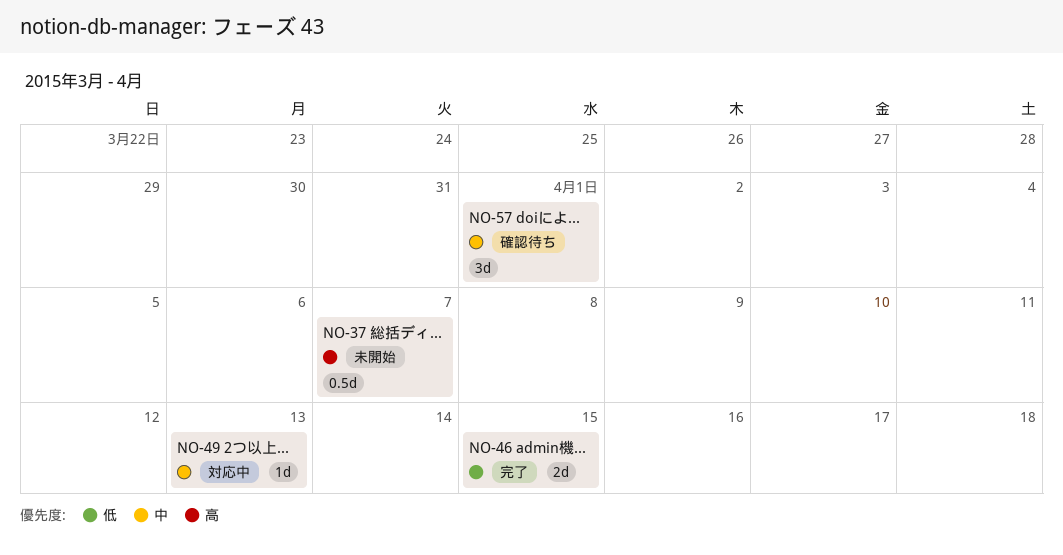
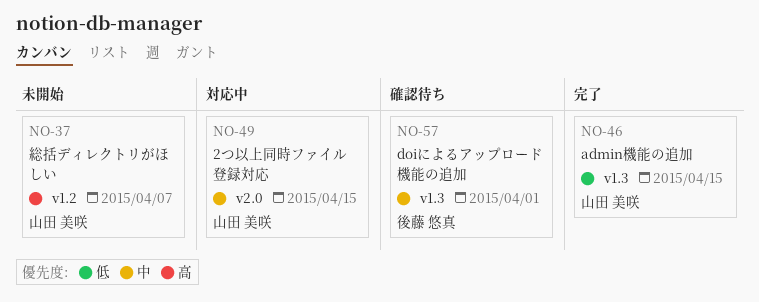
NO-49, due: Apr 13 -> Apr 15

